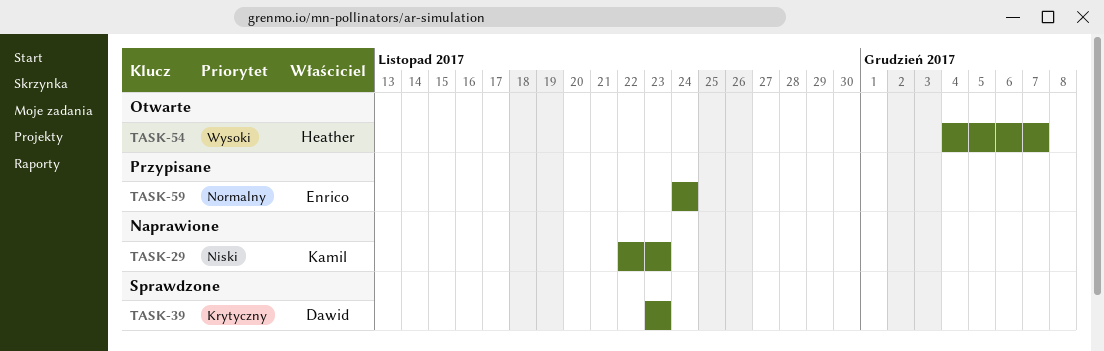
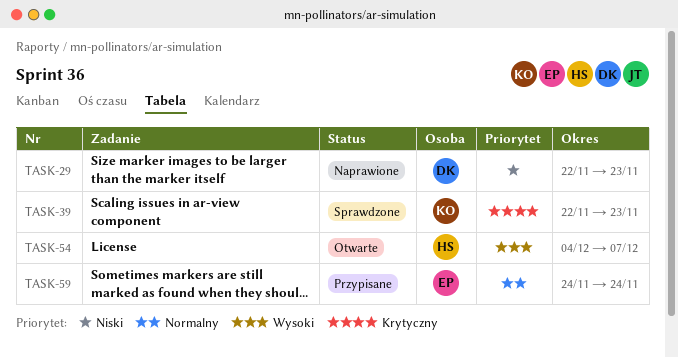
TASK-29, owner: Kamil -> Dawid
TASK-39, owner: Dawid -> Kamil
TASK-39, start: Nov 23 -> Nov 22

